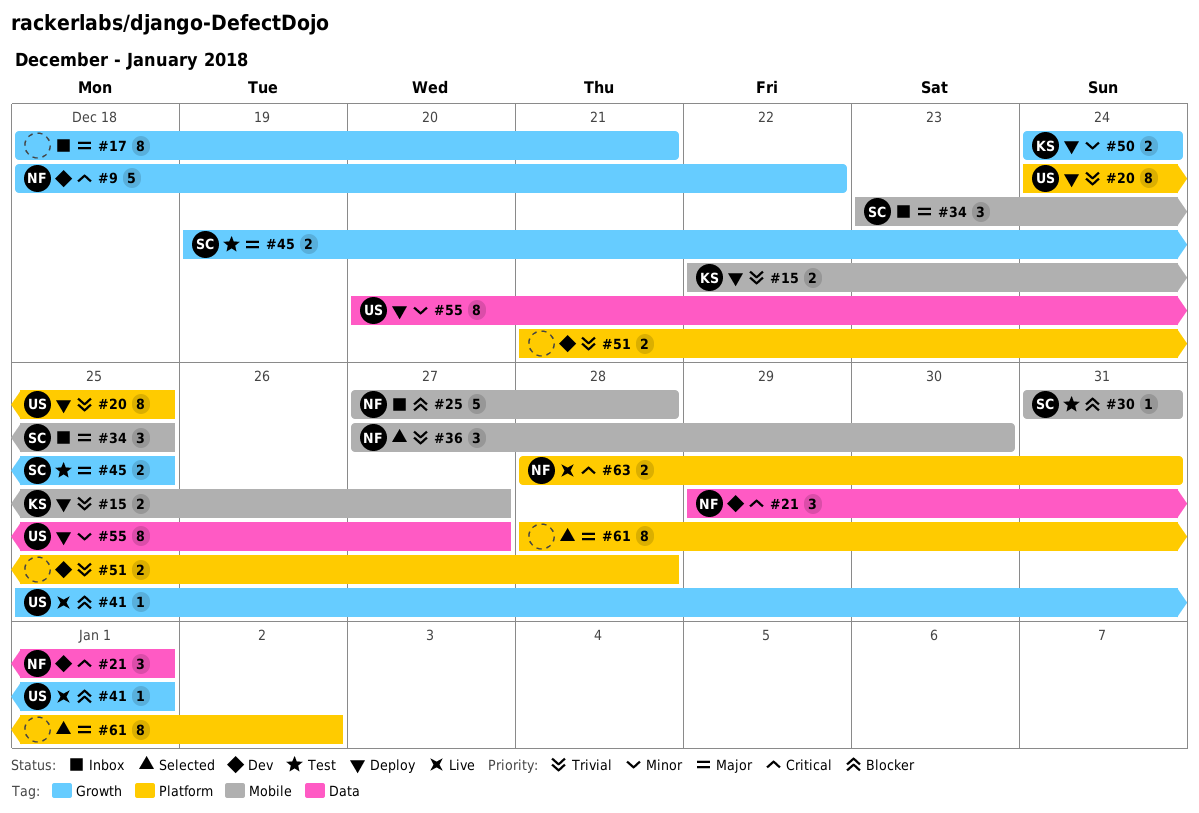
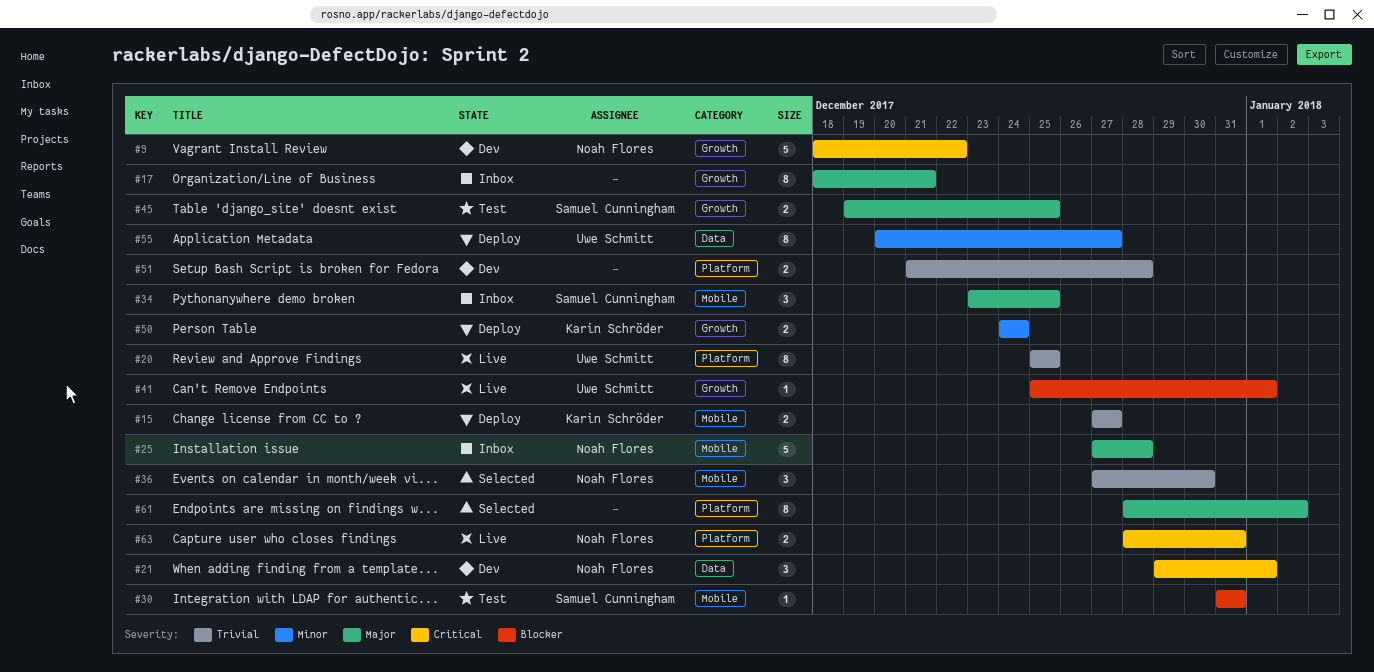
#15, start: Dec 22 -> Dec 27
#20, status: Deploy -> Live
#20, start: Dec 24 -> Dec 25
#25, priority: Blocker -> Major

